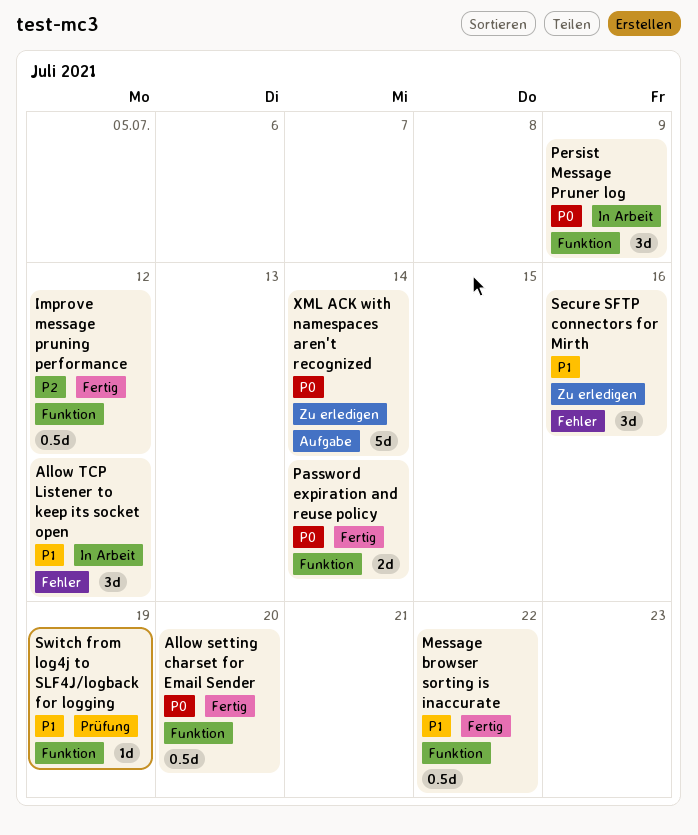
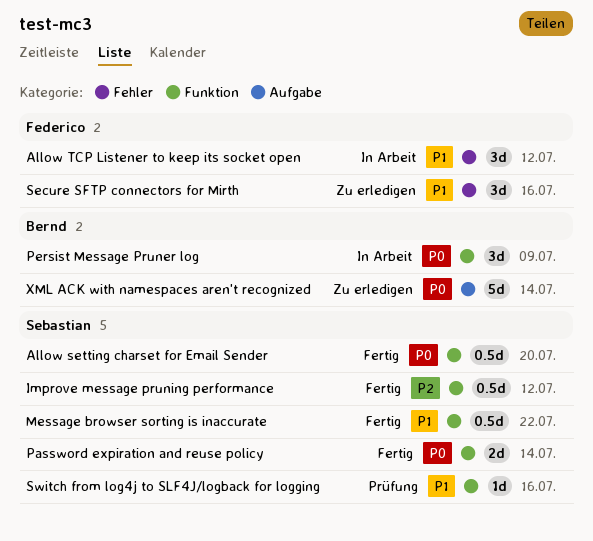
Switch from log4j to SLF4J/logback for logging, due: Jul 19 -> Jul 16

